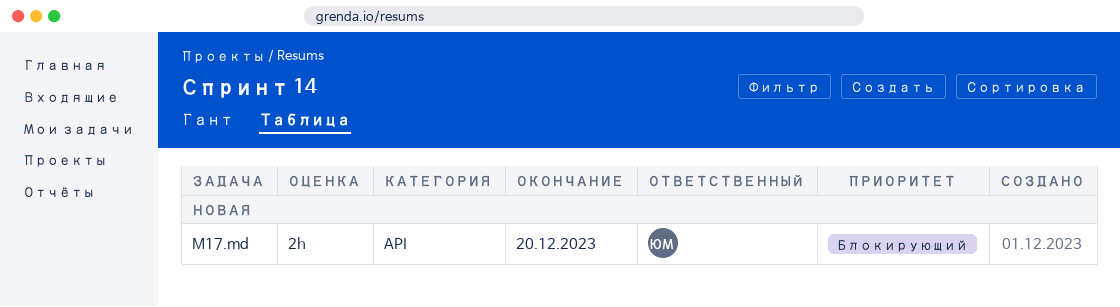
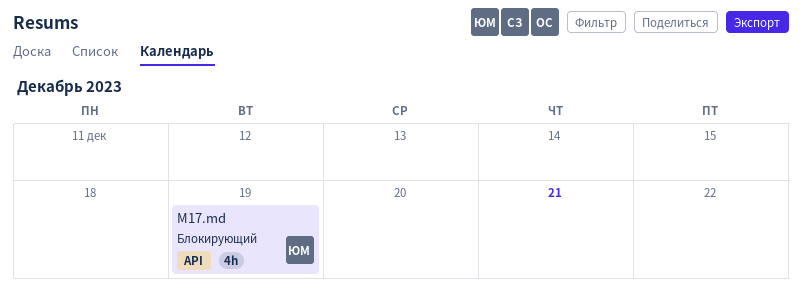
M17.md, estimate: 2h -> 4h
M17.md, due: Dec 20 -> Dec 19

